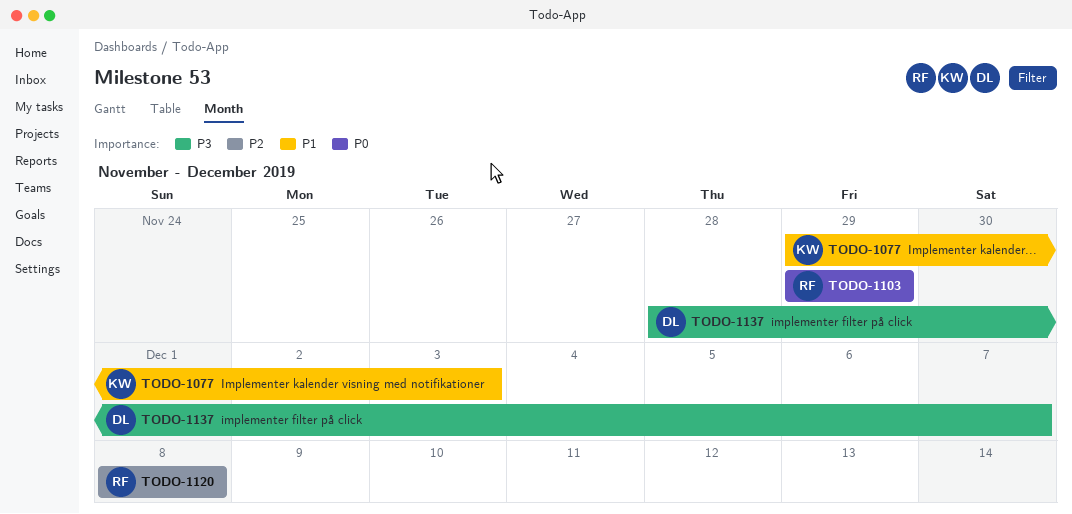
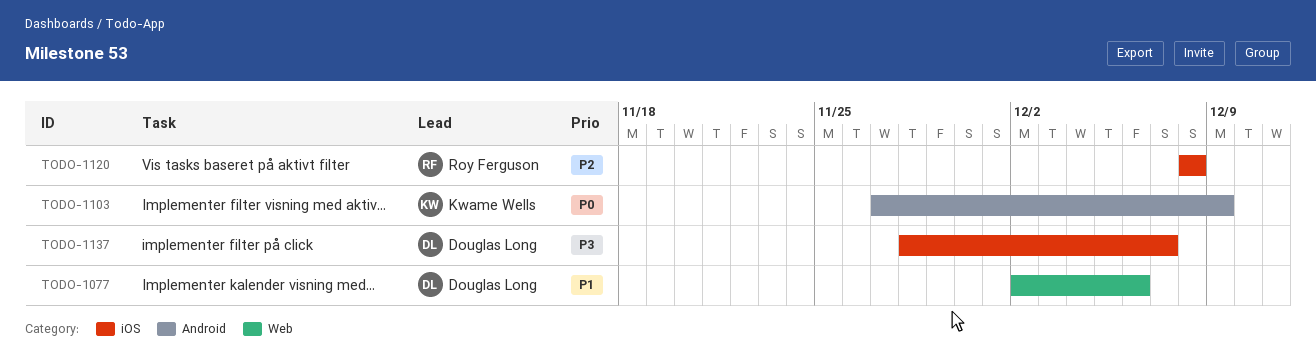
TODO-1077, owner: Kwame Wells -> Douglas Long
TODO-1077, start: Nov 29 -> Dec 2
TODO-1077, due: Dec 3 -> Dec 6
TODO-1103, owner: Roy Ferguson -> Kwame Wells
TODO-1103, start: Nov 29 -> Nov 27
TODO-1103, due: Nov 29 -> Dec 9

